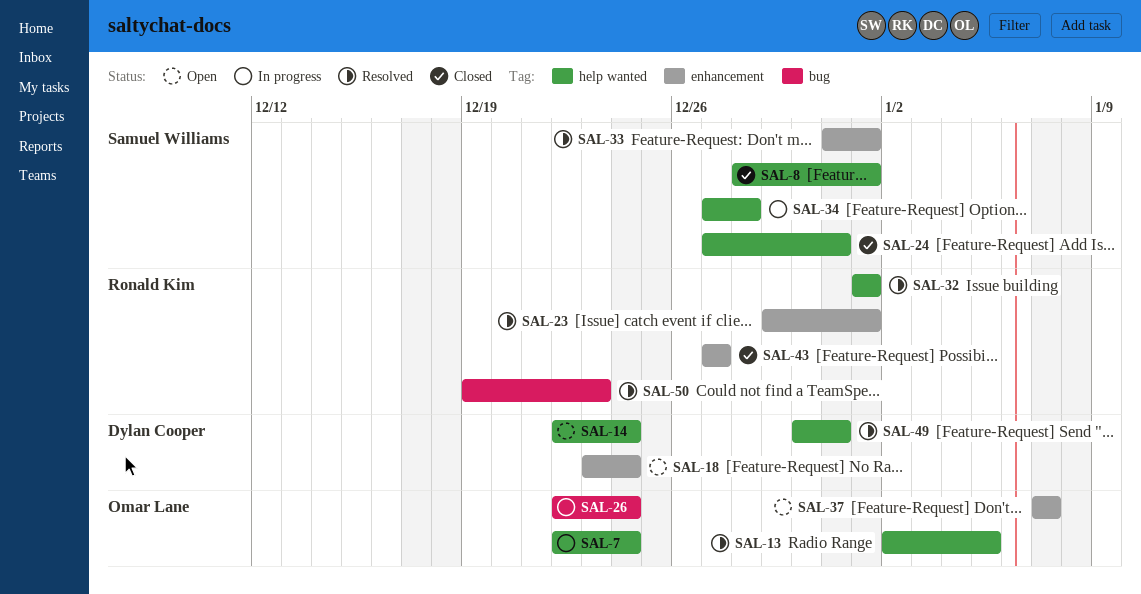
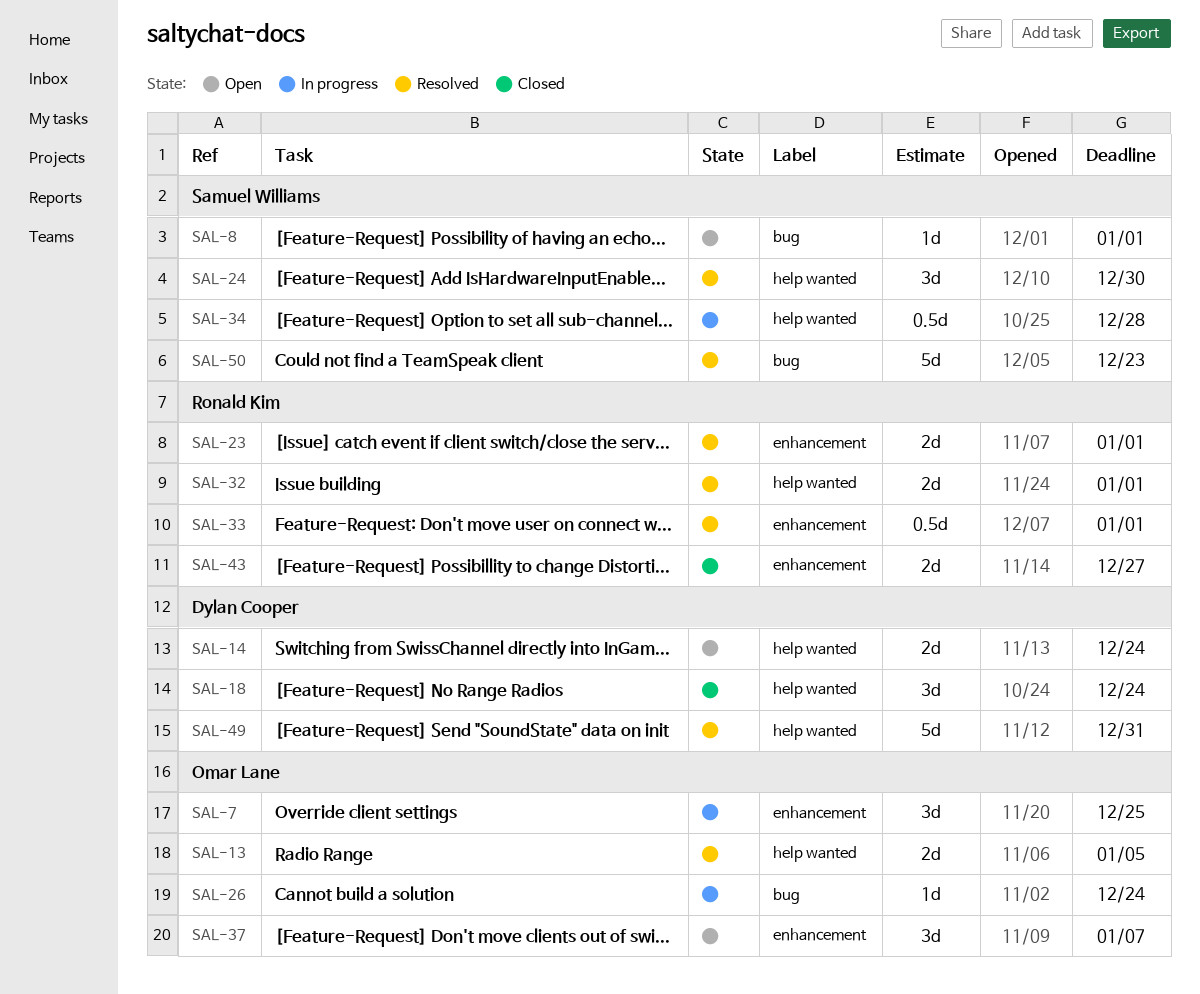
SAL-7, label: help wanted -> enhancement
SAL-7, due: Dec 24 -> Dec 25
SAL-8, status: Closed -> Open
SAL-8, label: help wanted -> bug
SAL-18, status: Open -> Closed
SAL-18, label: enhancement -> help wanted
SAL-24, status: Closed -> Resolved
SAL-24, due: Dec 31 -> Dec 30
SAL-33, owner: Samuel Williams -> Ronald Kim
SAL-50, owner: Ronald Kim -> Samuel Williams

